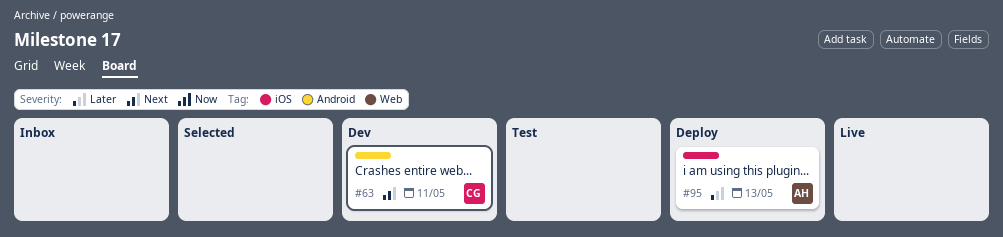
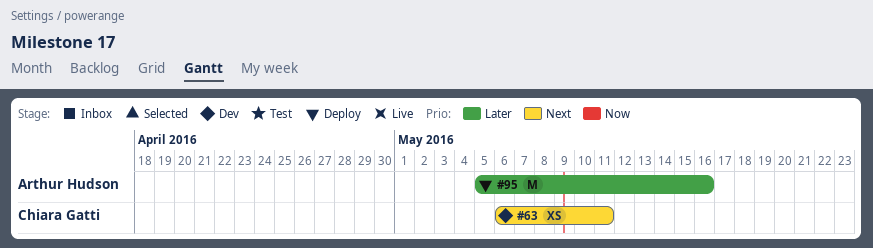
#95, due: May 13 -> May 16

